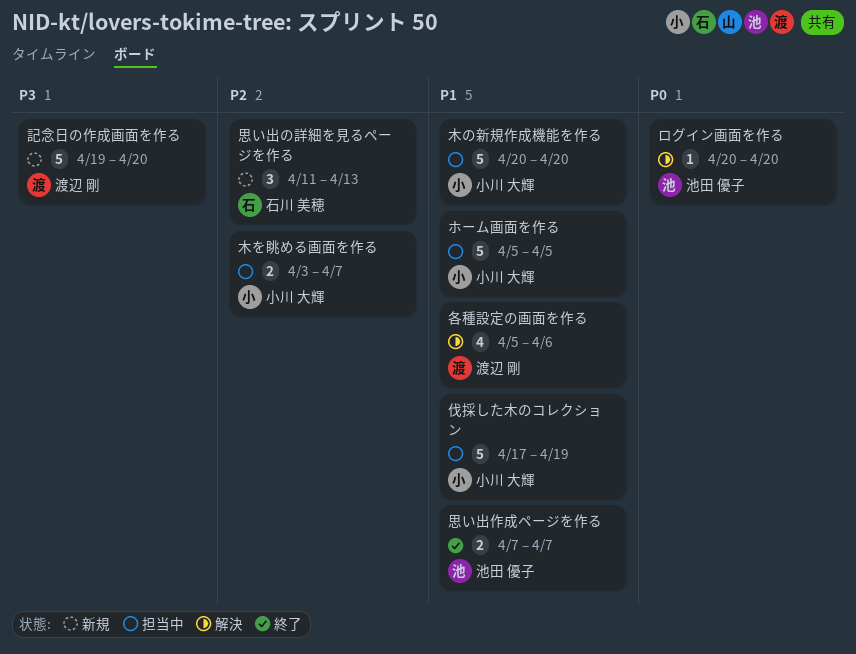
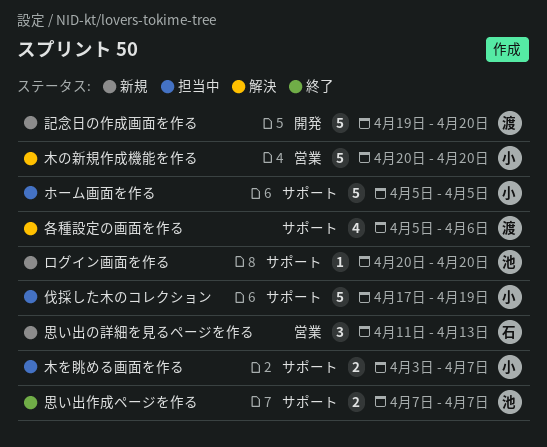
ログイン画面を作る, status: 解決 -> 新規
木の新規作成機能を作る, status: 担当中 -> 解決

